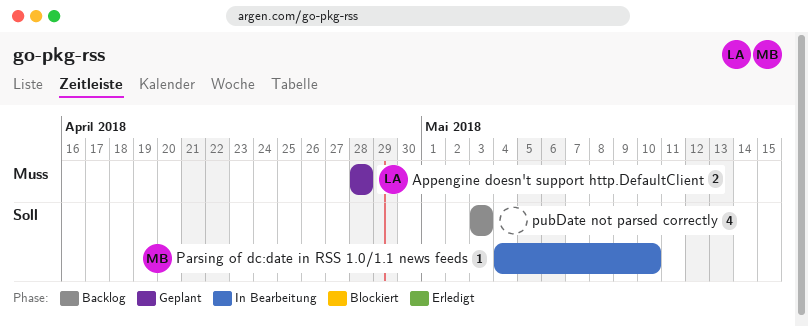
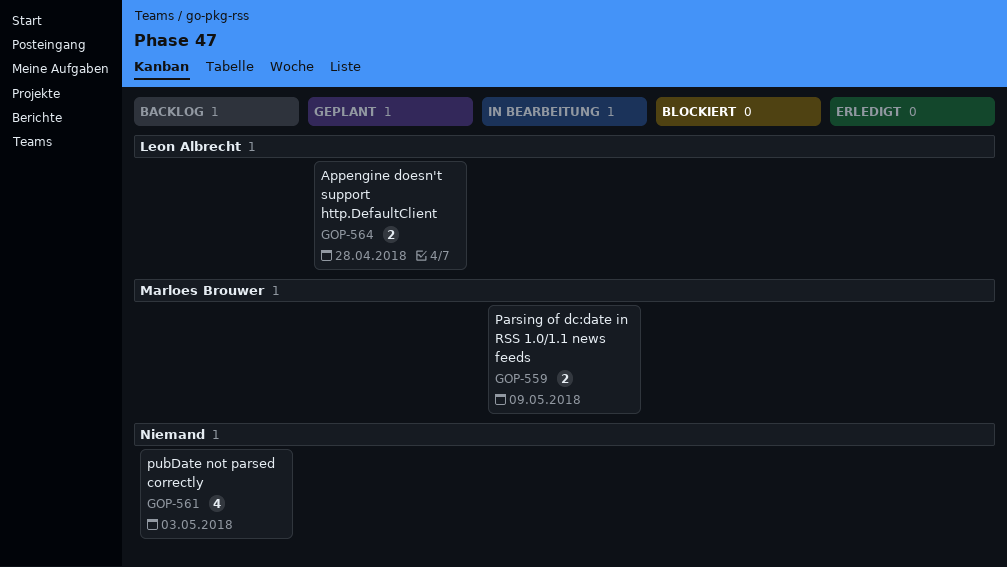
Parsing of dc:date in RSS 1.0/1.1 news feeds, estimate: 1 -> 2
Parsing of dc:date in RSS 1.0/1.1 news feeds, due: May 10 -> May 9

